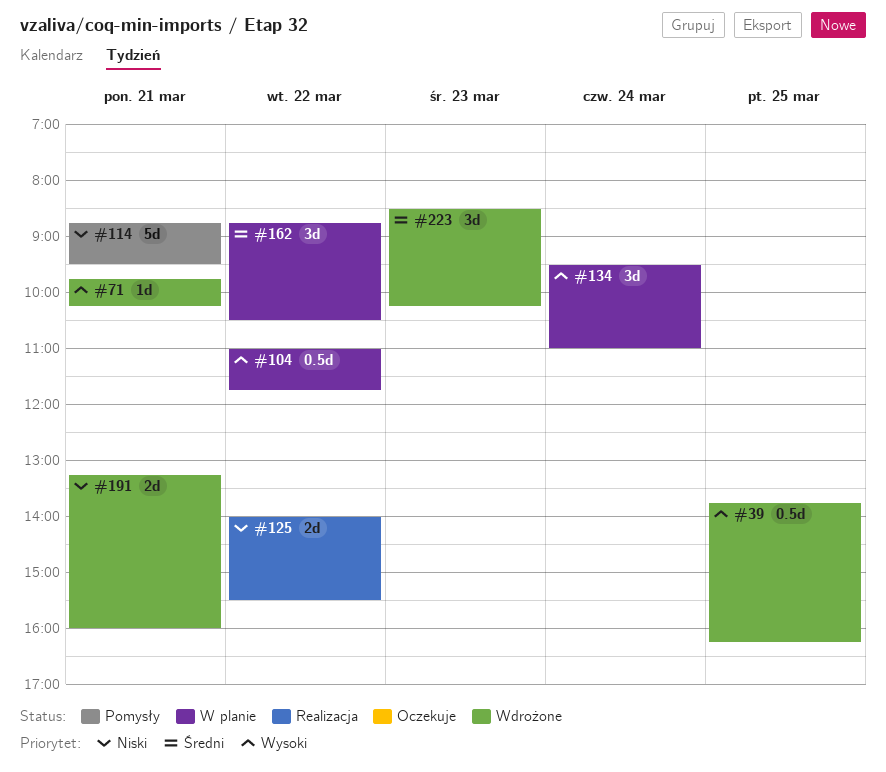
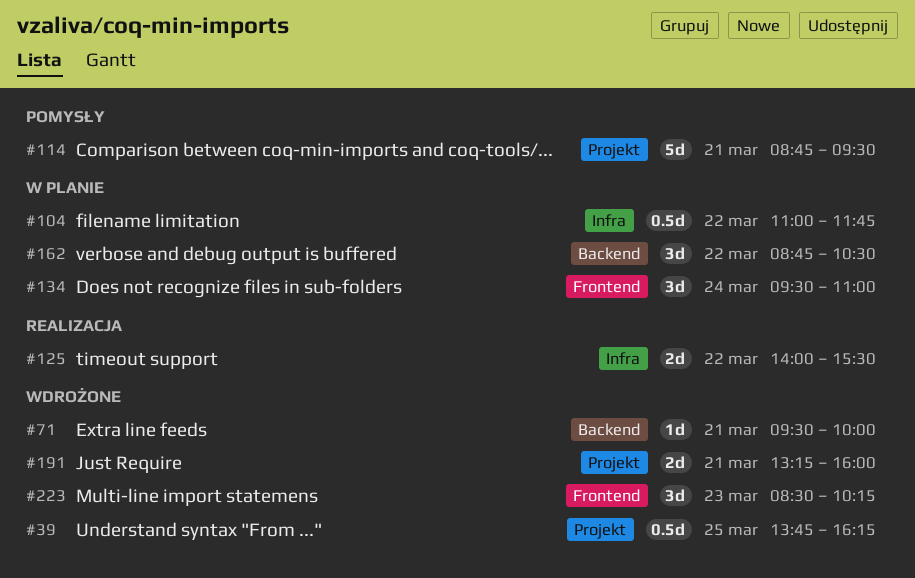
#71, begins: 09:45 -> 09:30
#71, ends: 10:15 -> 10:00

